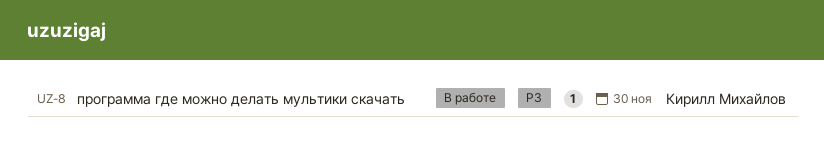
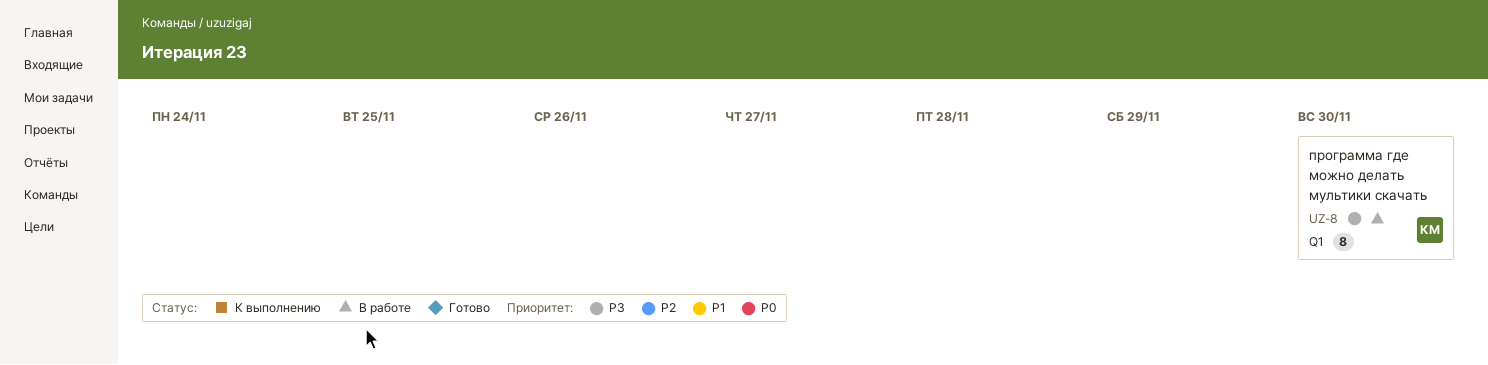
UZ-8, estimate: 1 -> 8

